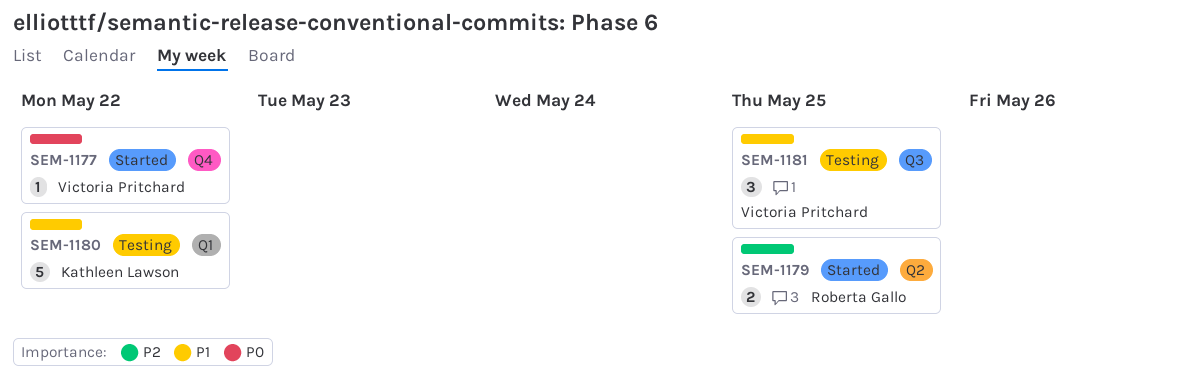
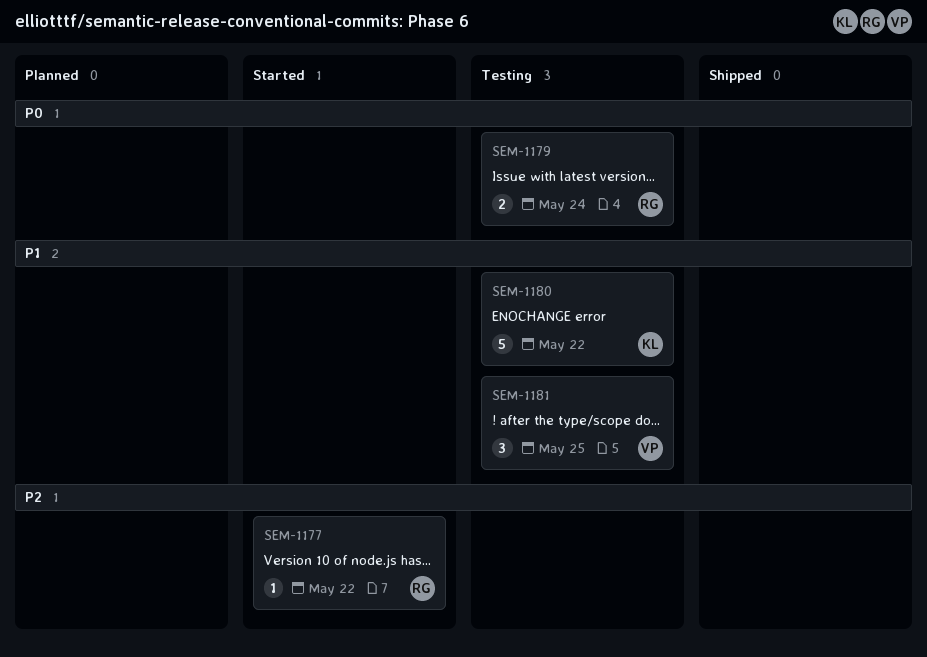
SEM-1177, owner: Victoria Pritchard -> Roberta Gallo
SEM-1177, priority: P0 -> P2
SEM-1179, status: Started -> Testing
SEM-1179, priority: P2 -> P0
SEM-1179, due: May 25 -> May 24

